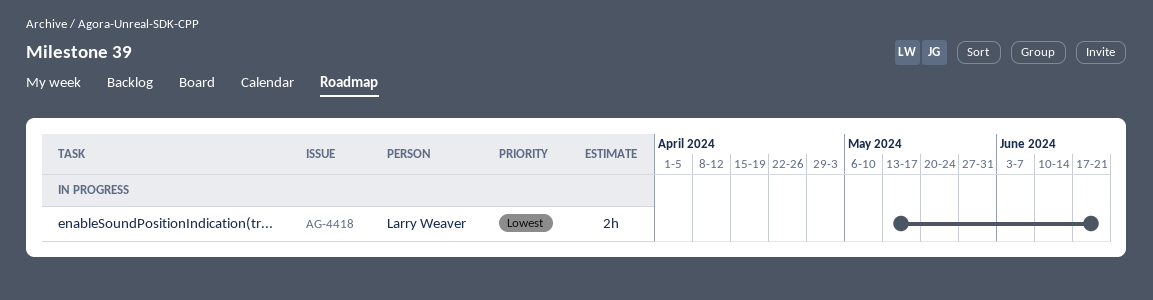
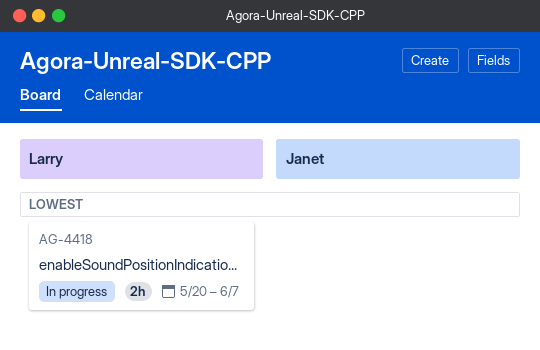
AG-4418, start: May 13 -> May 20
AG-4418, due: Jun 21 -> Jun 7

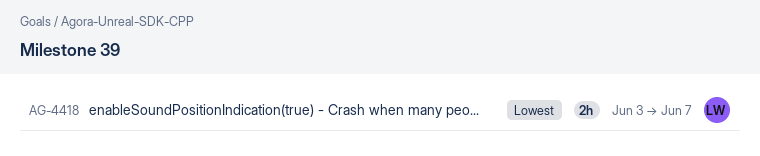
AG-4418, start: May 20 -> Jun 3

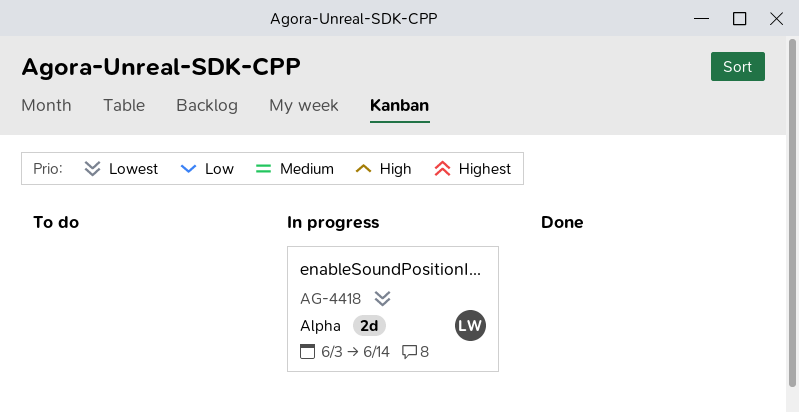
AG-4418, estimate: 2h -> 2d
AG-4418, due: Jun 7 -> Jun 14

